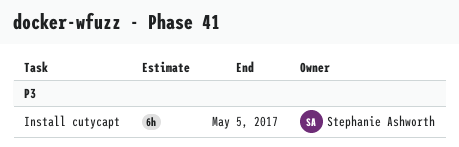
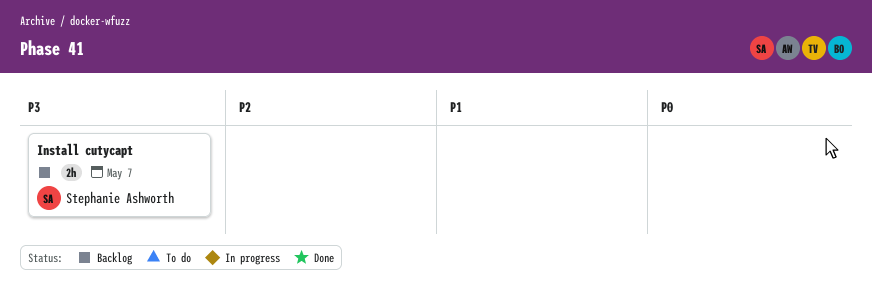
Install cutycapt, estimate: 6h -> 2h
Install cutycapt, due: May 5 -> May 7

